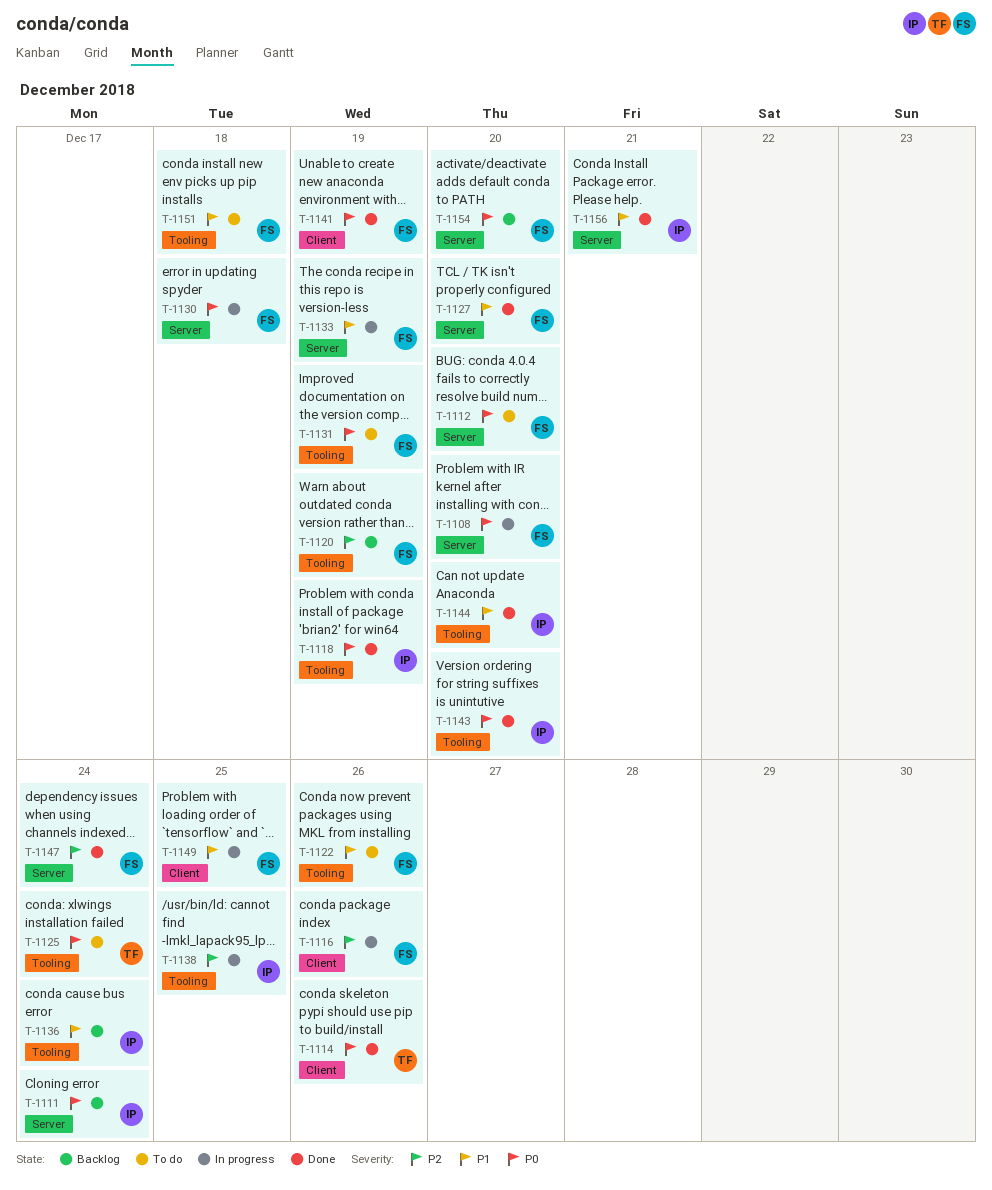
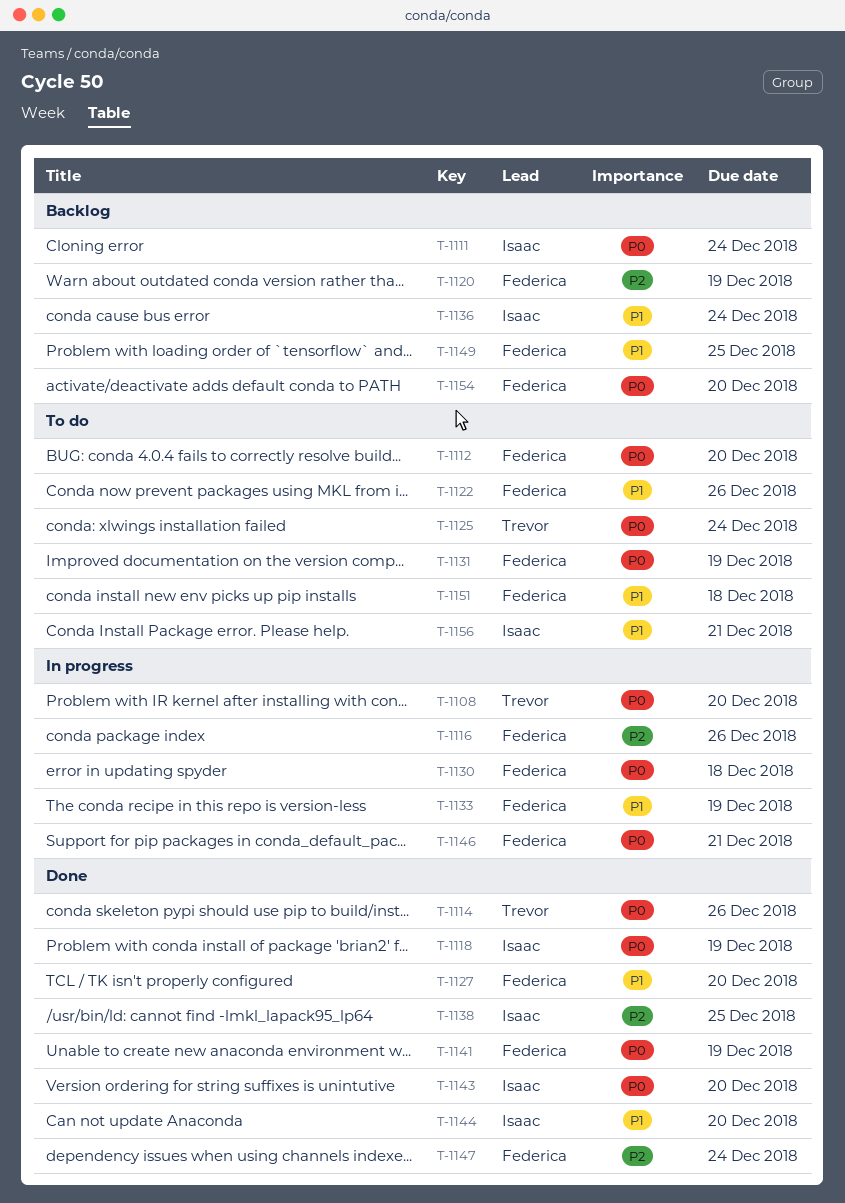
T-1108, owner: Federica -> Trevor
T-1138, status: In progress -> Done
T-1146: none -> present
T-1149, status: In progress -> Backlog
T-1156, status: Done -> To do

